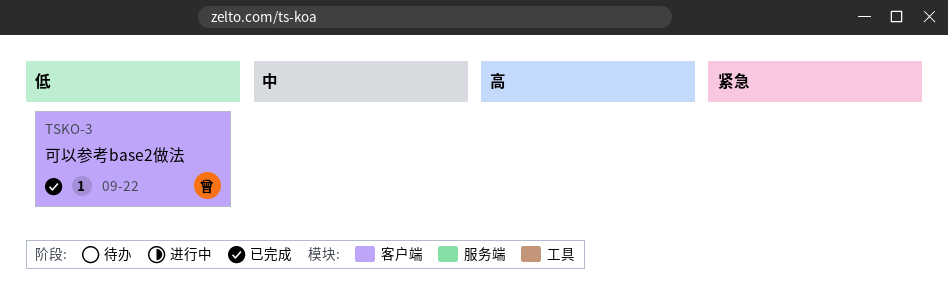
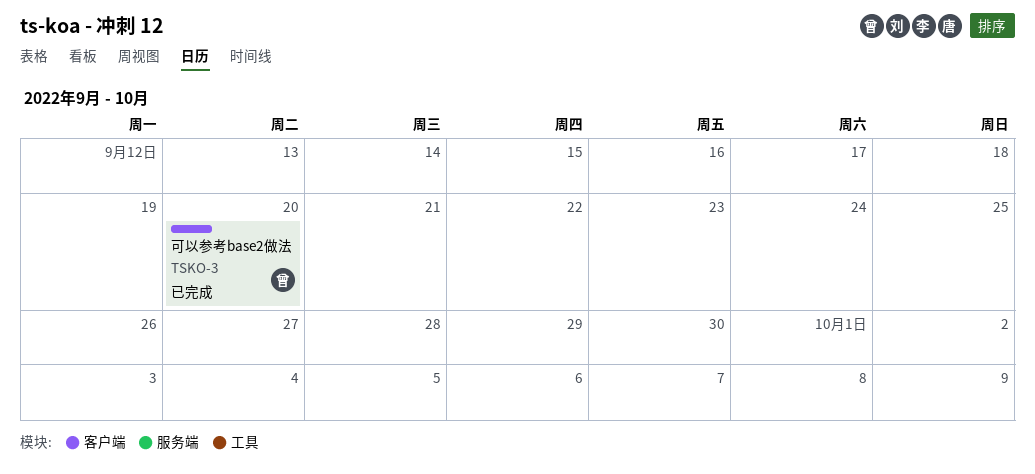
TSKO-3, due: Sep 22 -> Sep 20

